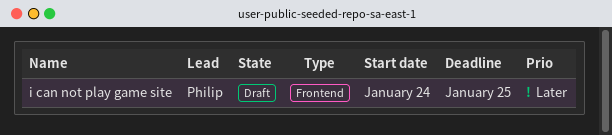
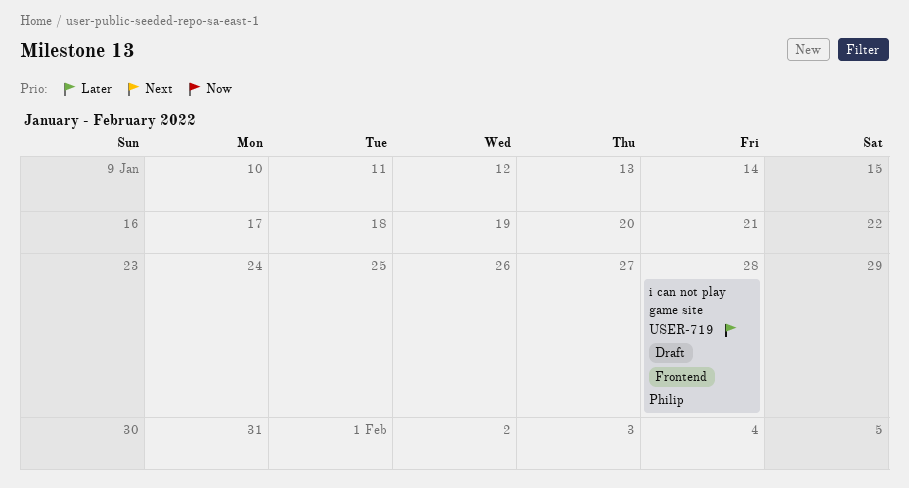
i can not play game site, due: Jan 25 -> Jan 28

